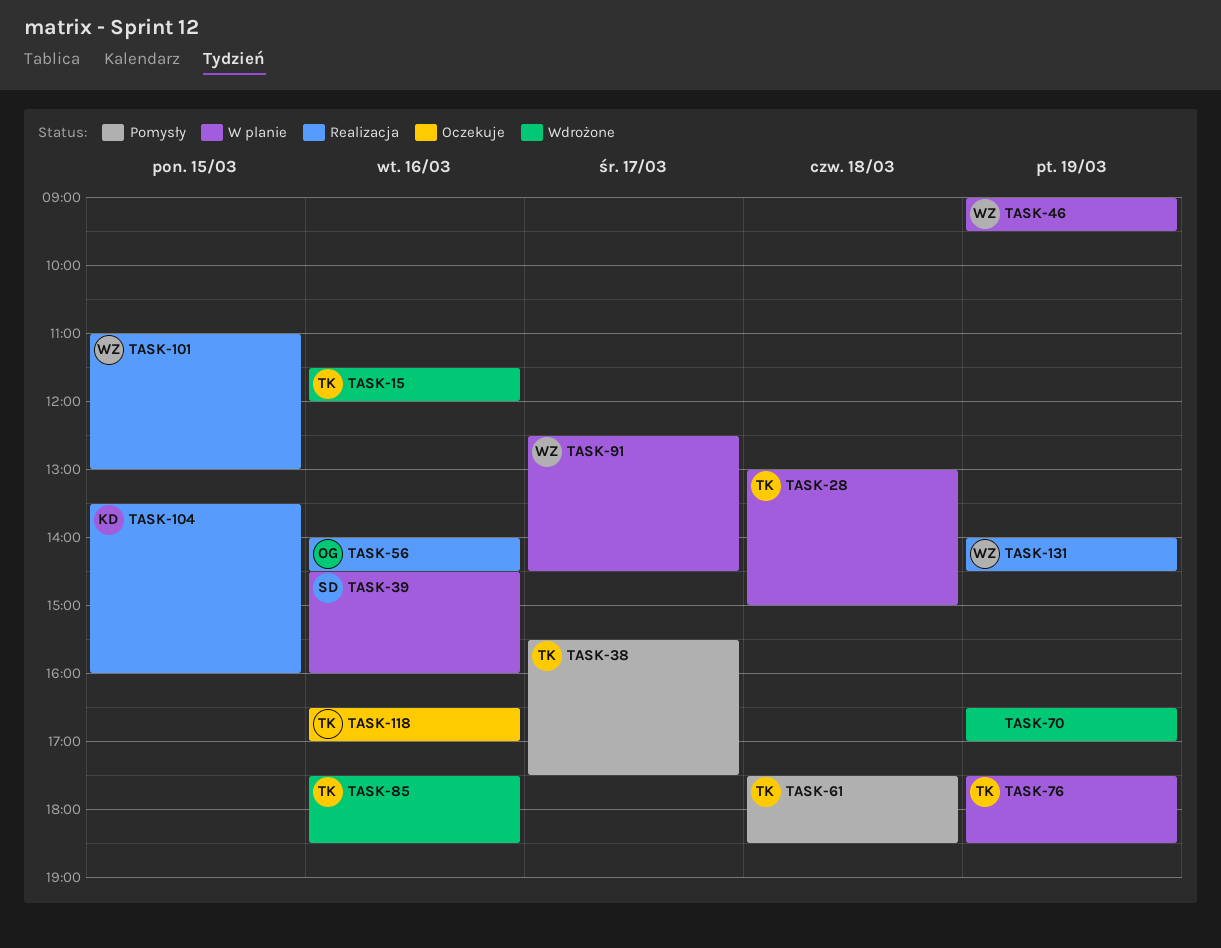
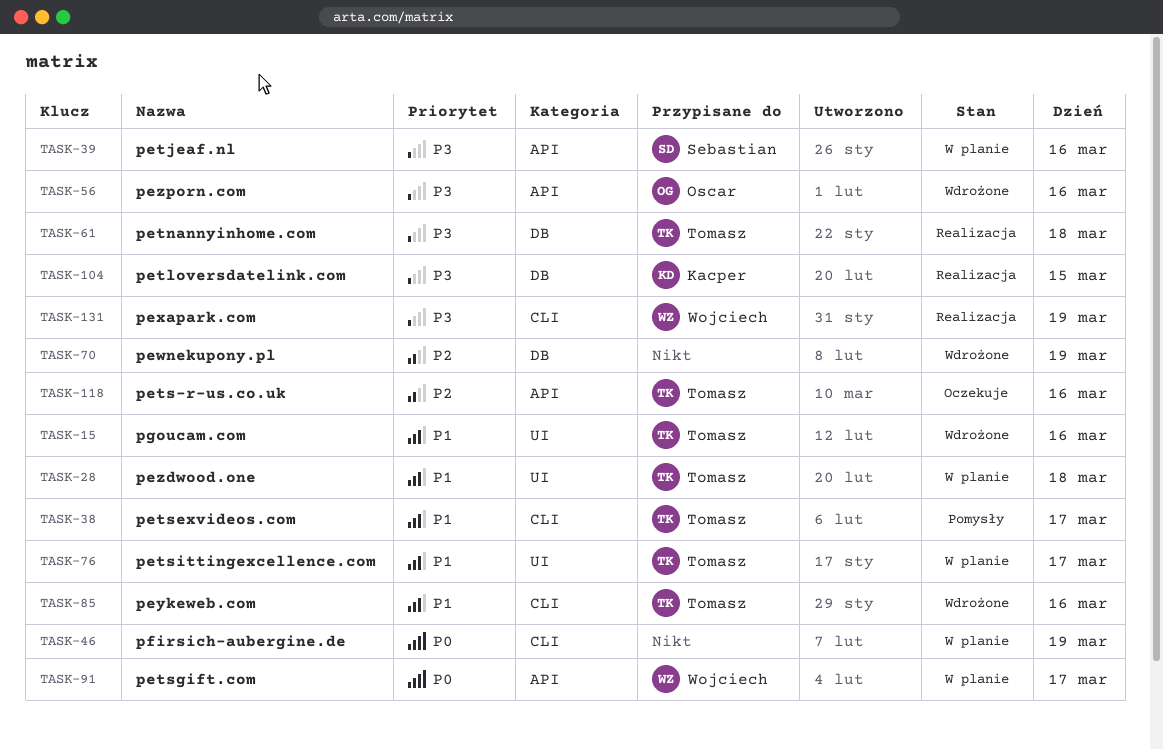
TASK-46, owner: Wojciech -> none
TASK-56, status: Realizacja -> Wdrożone
TASK-61, status: Pomysły -> Realizacja
TASK-76, day: Mar 19 -> Mar 17
TASK-101: present -> none

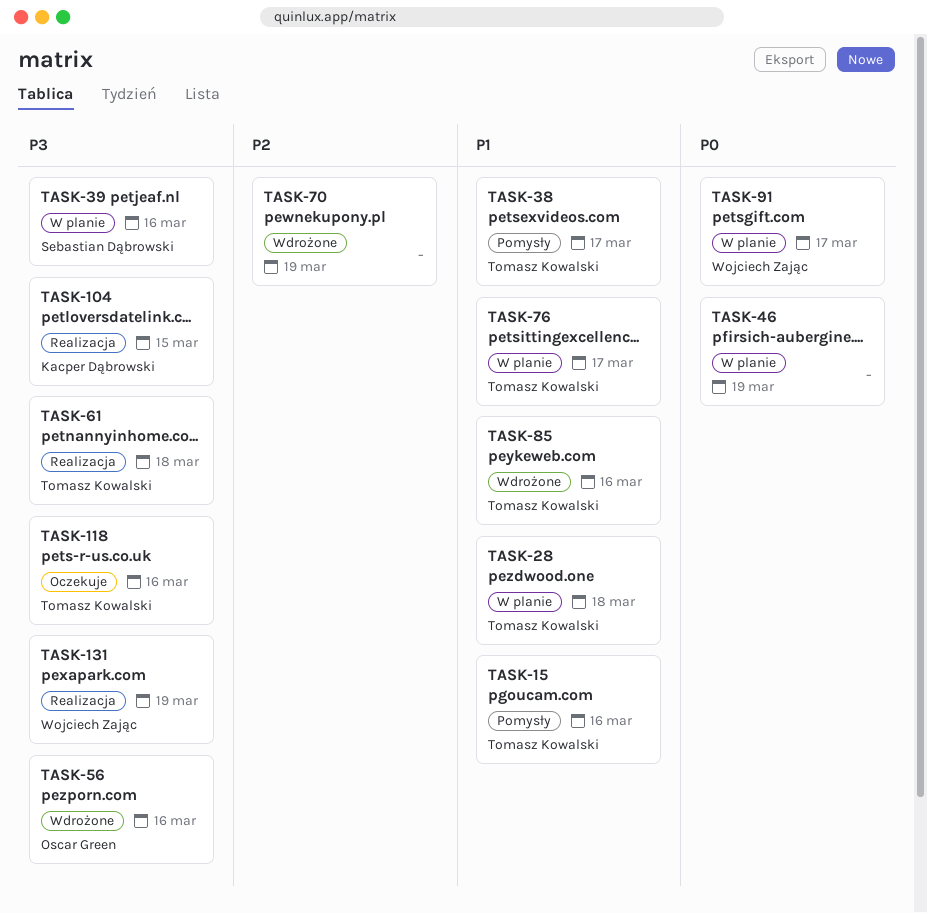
TASK-15, status: Wdrożone -> Pomysły
TASK-118, priority: P2 -> P3

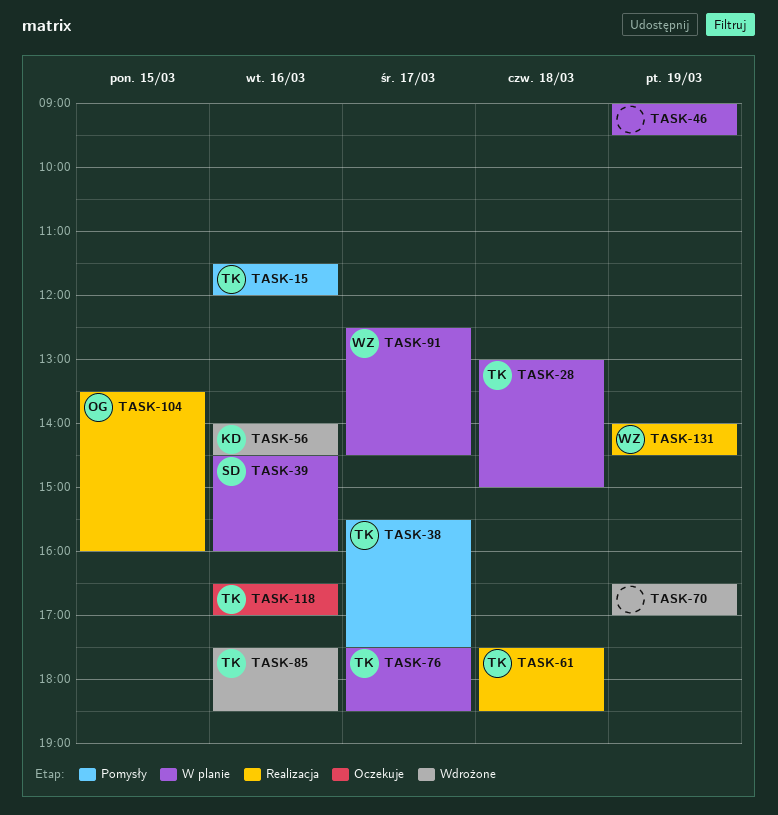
TASK-56, owner: Oscar Green -> Kacper Dąbrowski
TASK-104, owner: Kacper Dąbrowski -> Oscar Green

